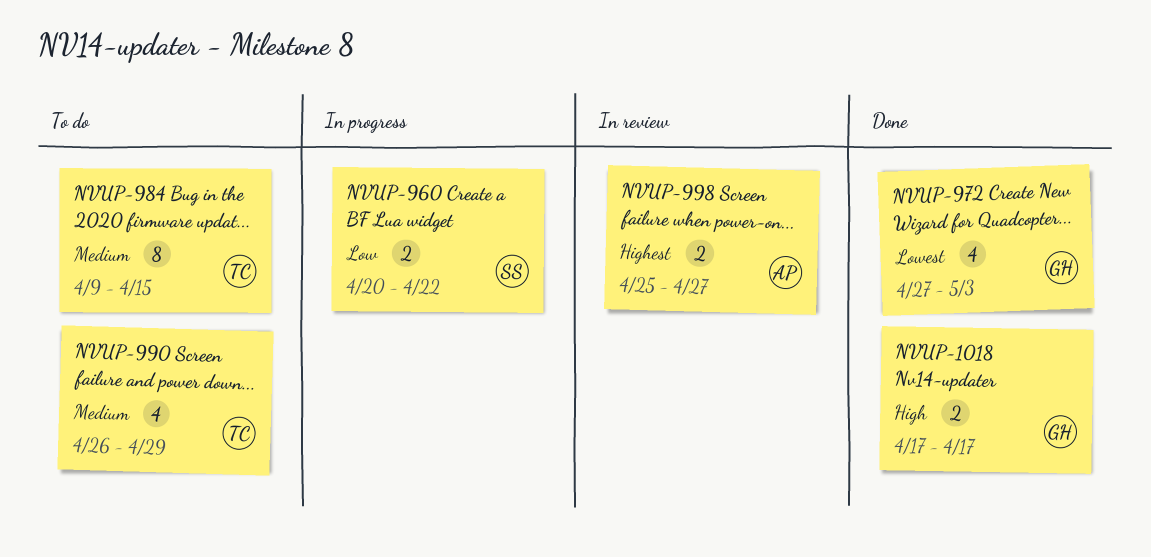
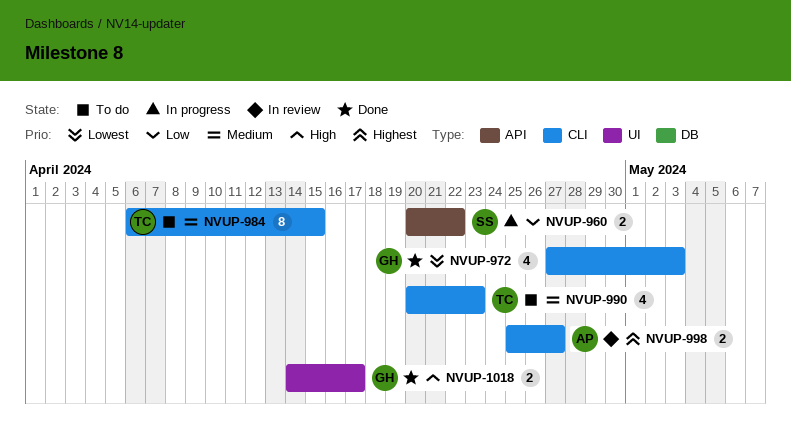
NVUP-984, start: Apr 9 -> Apr 6
NVUP-990, start: Apr 26 -> Apr 20
NVUP-990, due: Apr 29 -> Apr 23
NVUP-1018, start: Apr 17 -> Apr 14

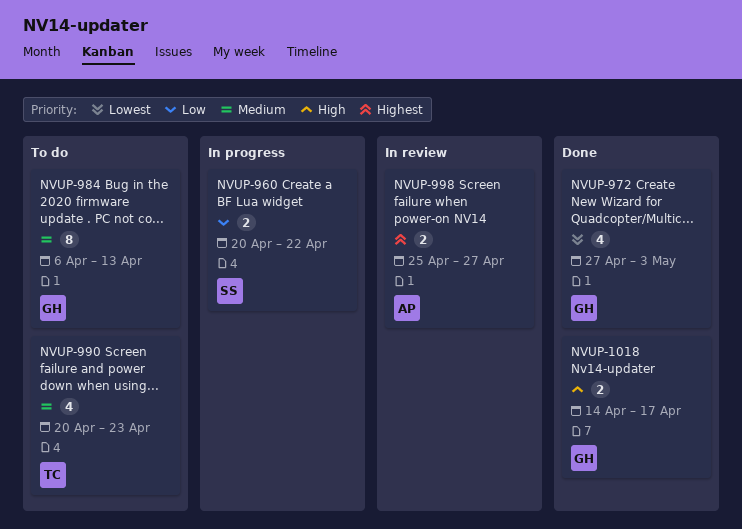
NVUP-984, owner: TC -> GH
NVUP-984, due: Apr 15 -> Apr 13

